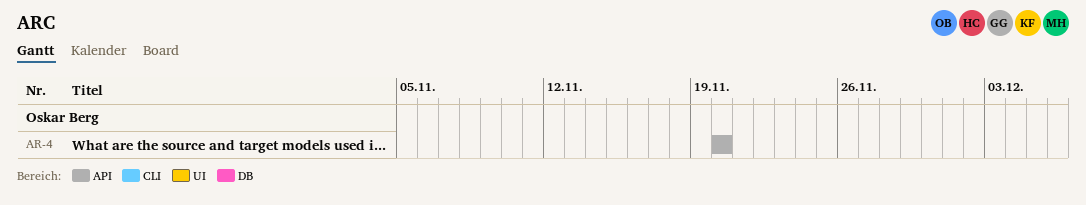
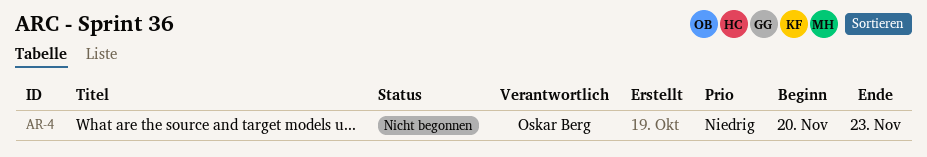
AR-4, due: Nov 20 -> Nov 23

